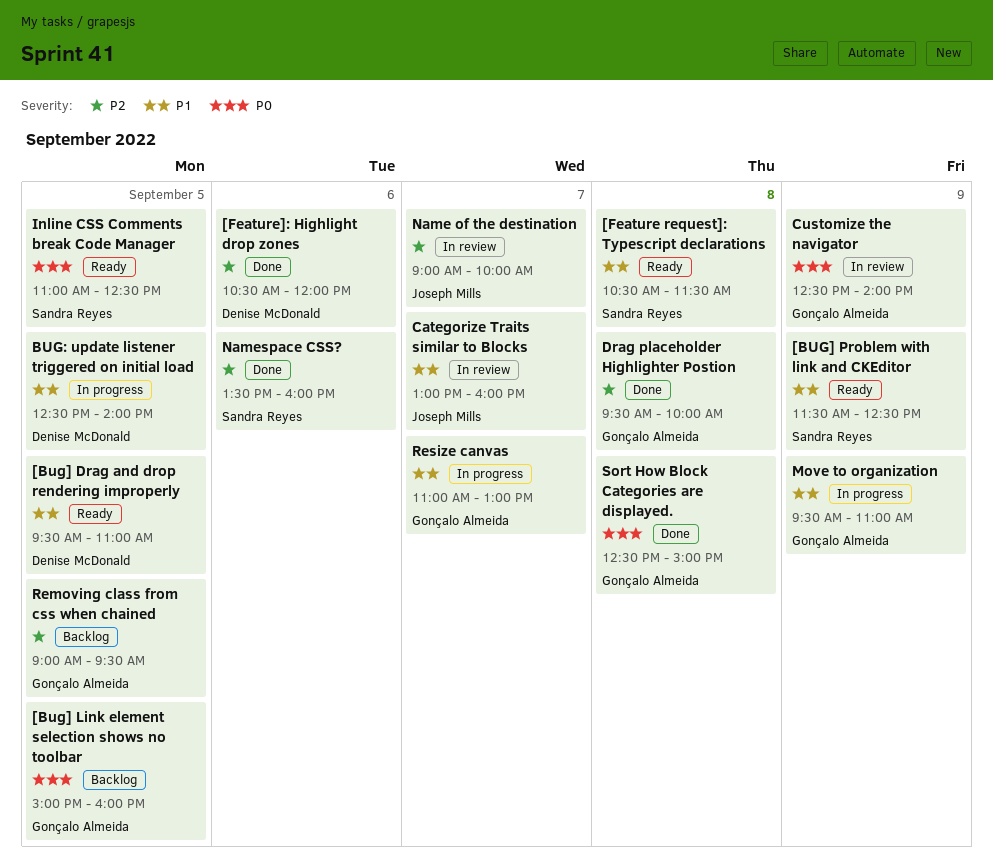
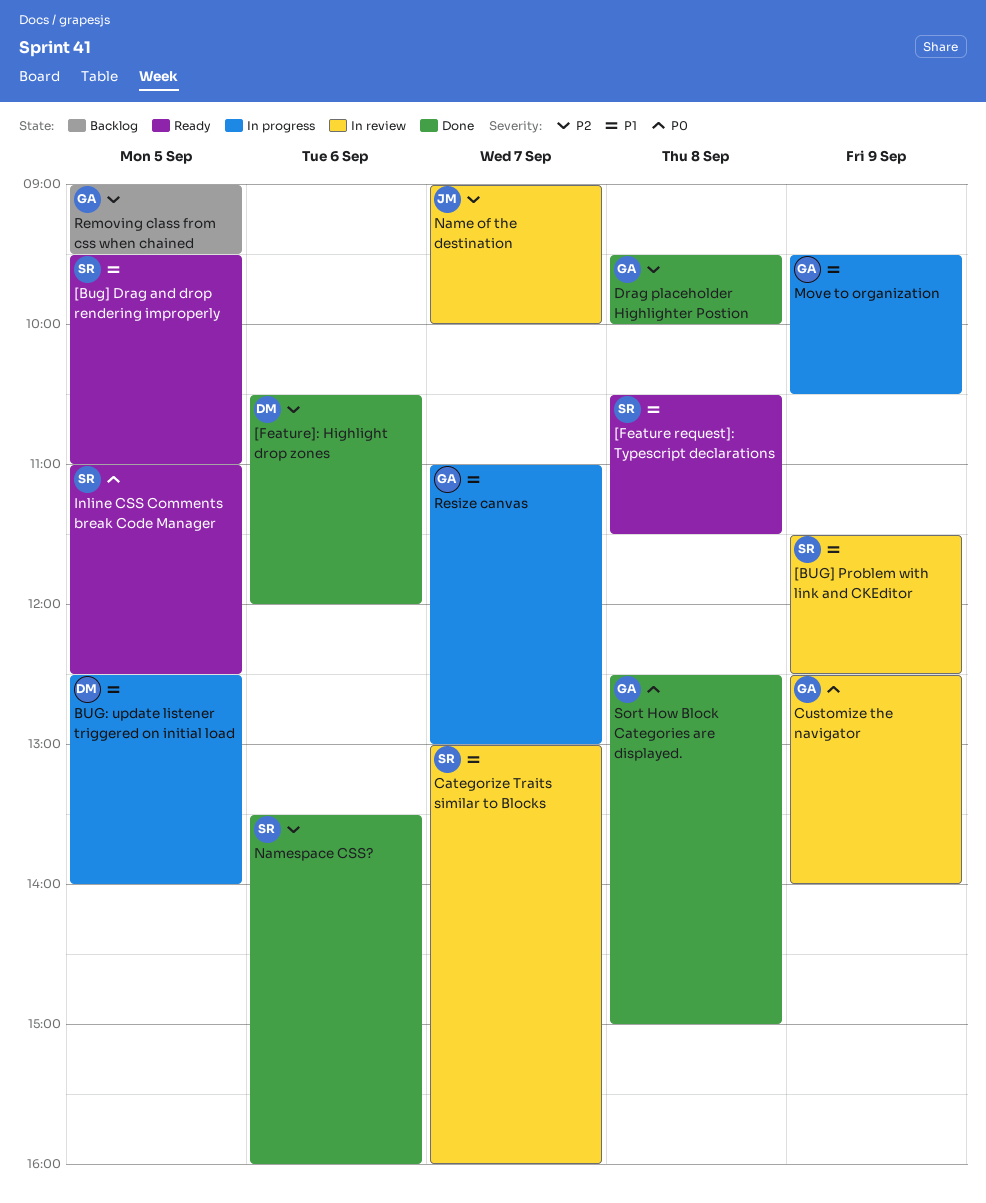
[Bug] Drag and drop rendering improperly, owner: Denise McDonald -> Sandra Reyes
[Bug] Link element selection shows no toolbar: present -> none
[BUG] Problem with link and CKEditor, status: Ready -> In review
Categorize Traits similar to Blocks, owner: Joseph Mills -> Sandra Reyes
Move to organization, ends: 11:00 -> 10:30

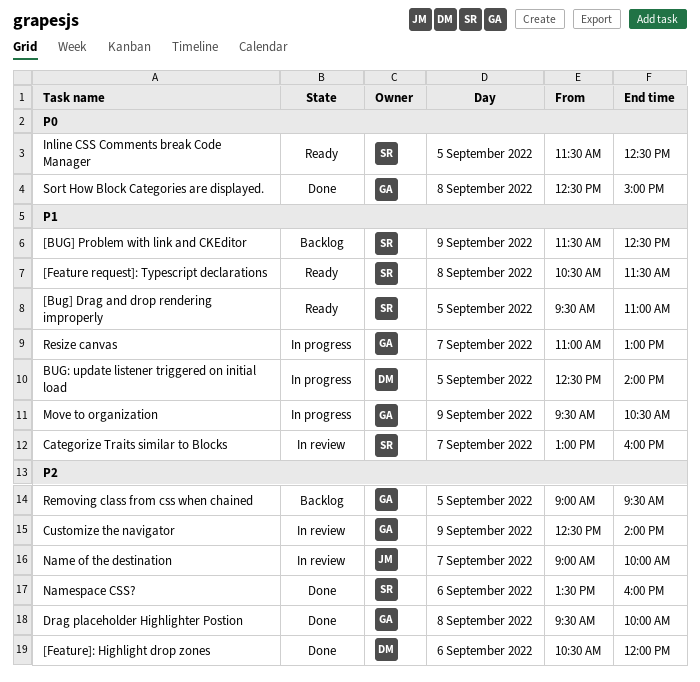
[BUG] Problem with link and CKEditor, status: In review -> Backlog
Customize the navigator, priority: P0 -> P2
Inline CSS Comments break Code Manager, begins: 11:00 -> 11:30

